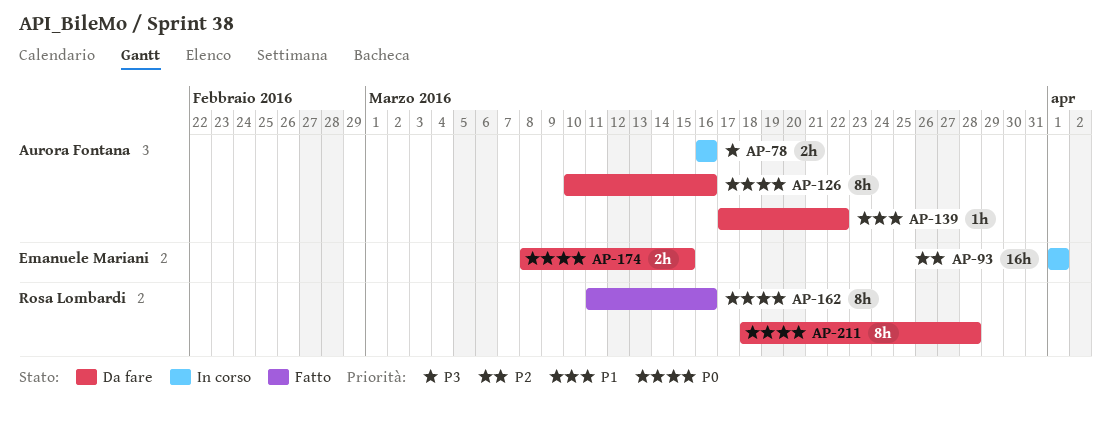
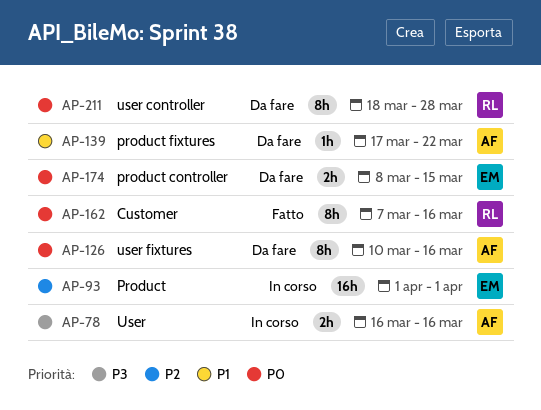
AP-162, start: Mar 11 -> Mar 7

